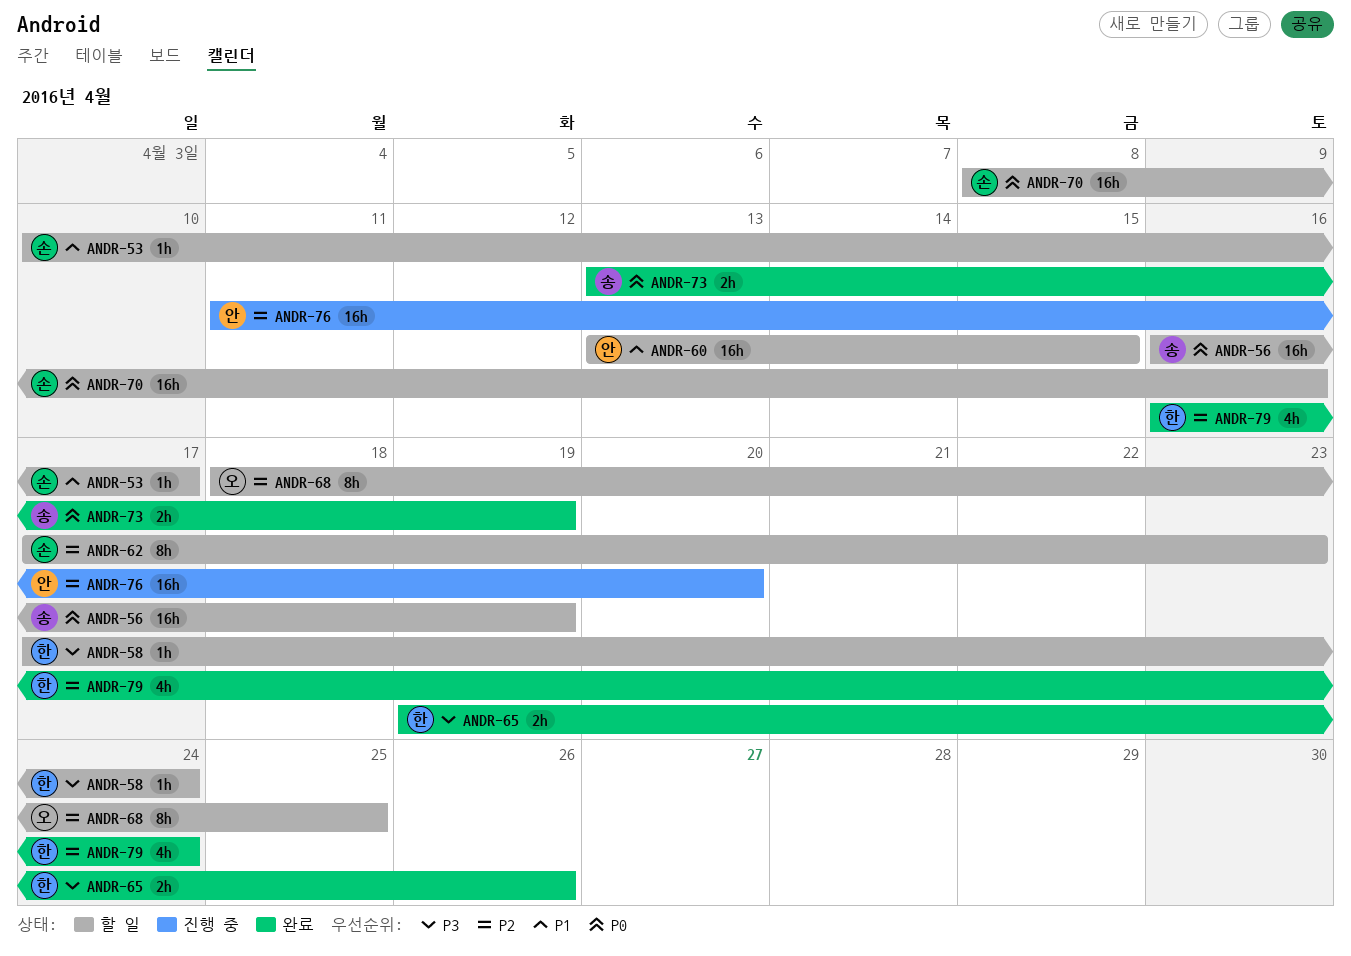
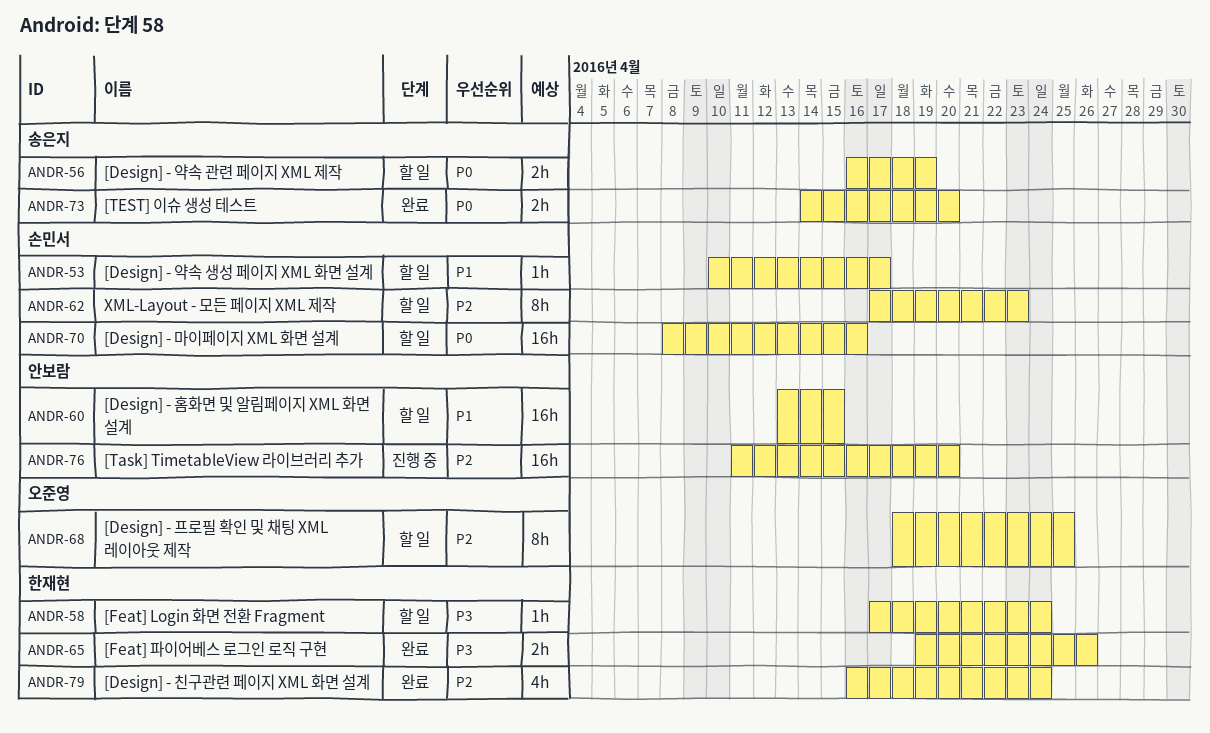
ANDR-56, estimate: 16h -> 2h
ANDR-73, start: Apr 13 -> Apr 14
ANDR-73, due: Apr 19 -> Apr 20

